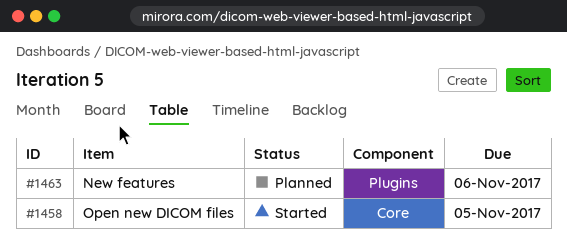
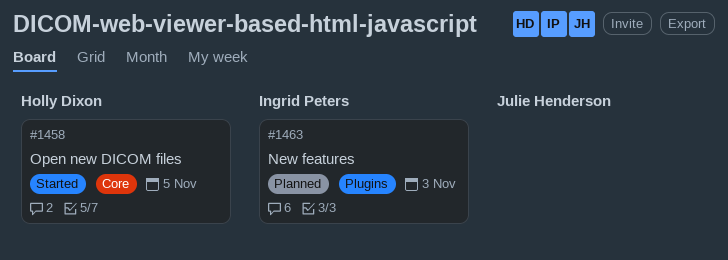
#1463, due: Nov 6 -> Nov 3

